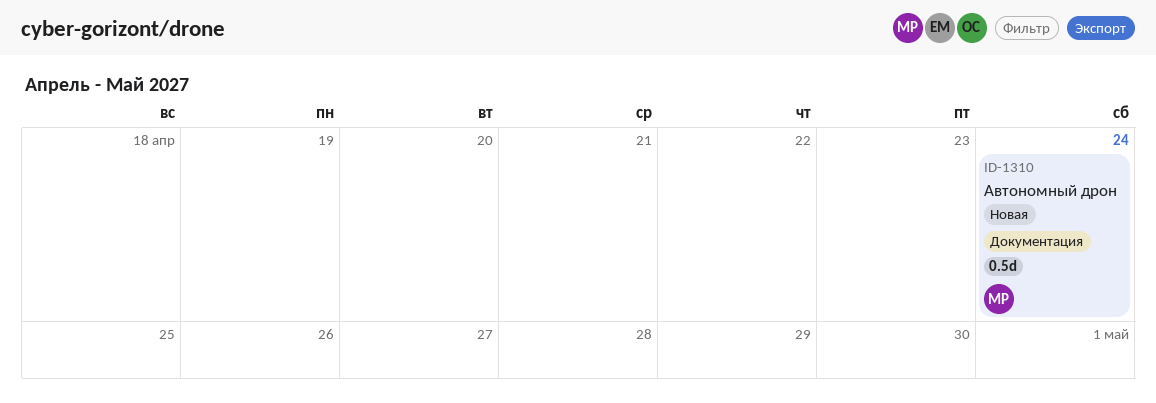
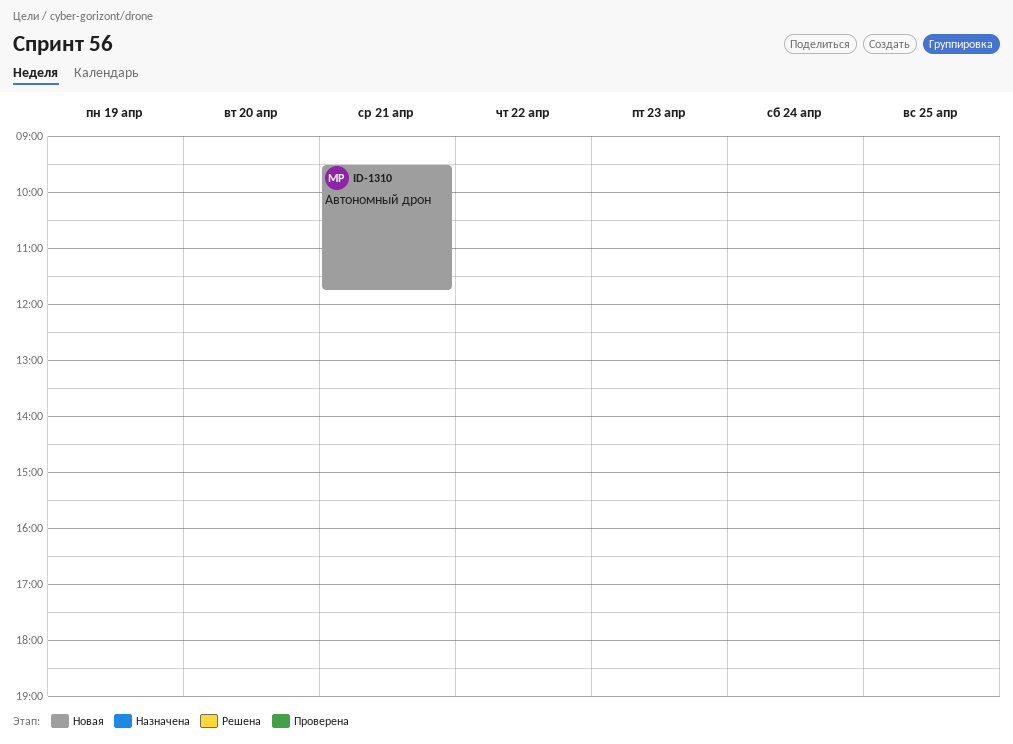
ID-1310, day: Apr 24 -> Apr 21

